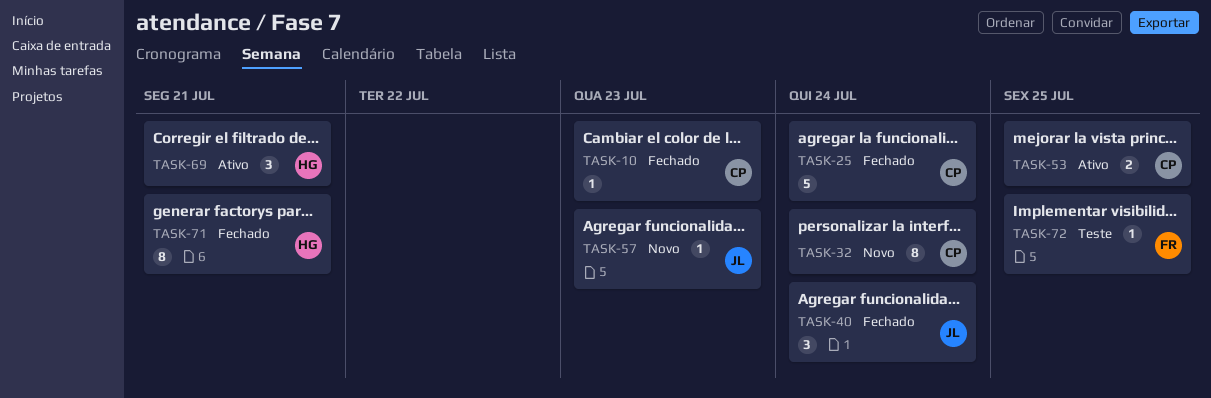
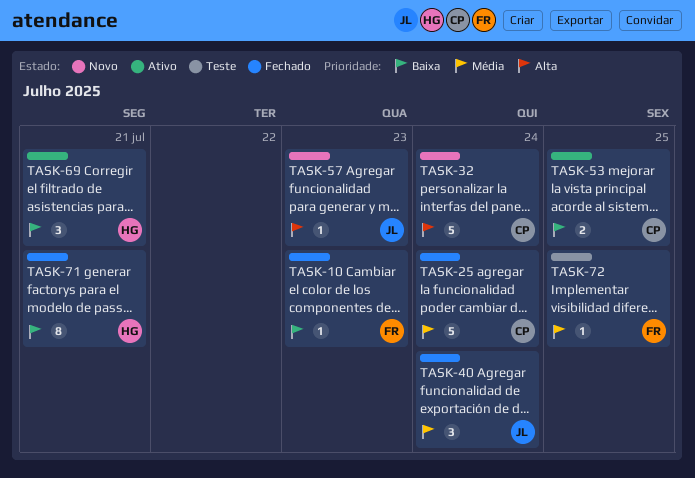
TASK-10, owner: CP -> FR
TASK-32, estimate: 8 -> 5

